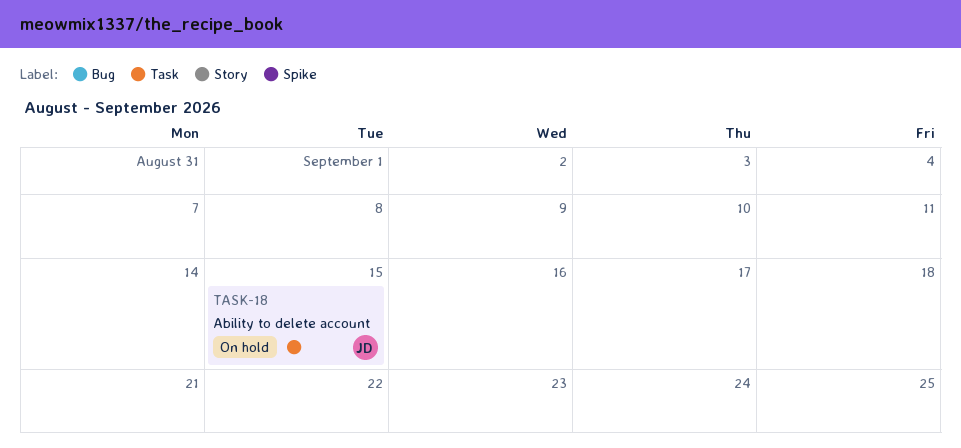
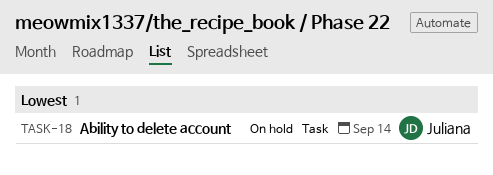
TASK-18, due: Sep 15 -> Sep 14

